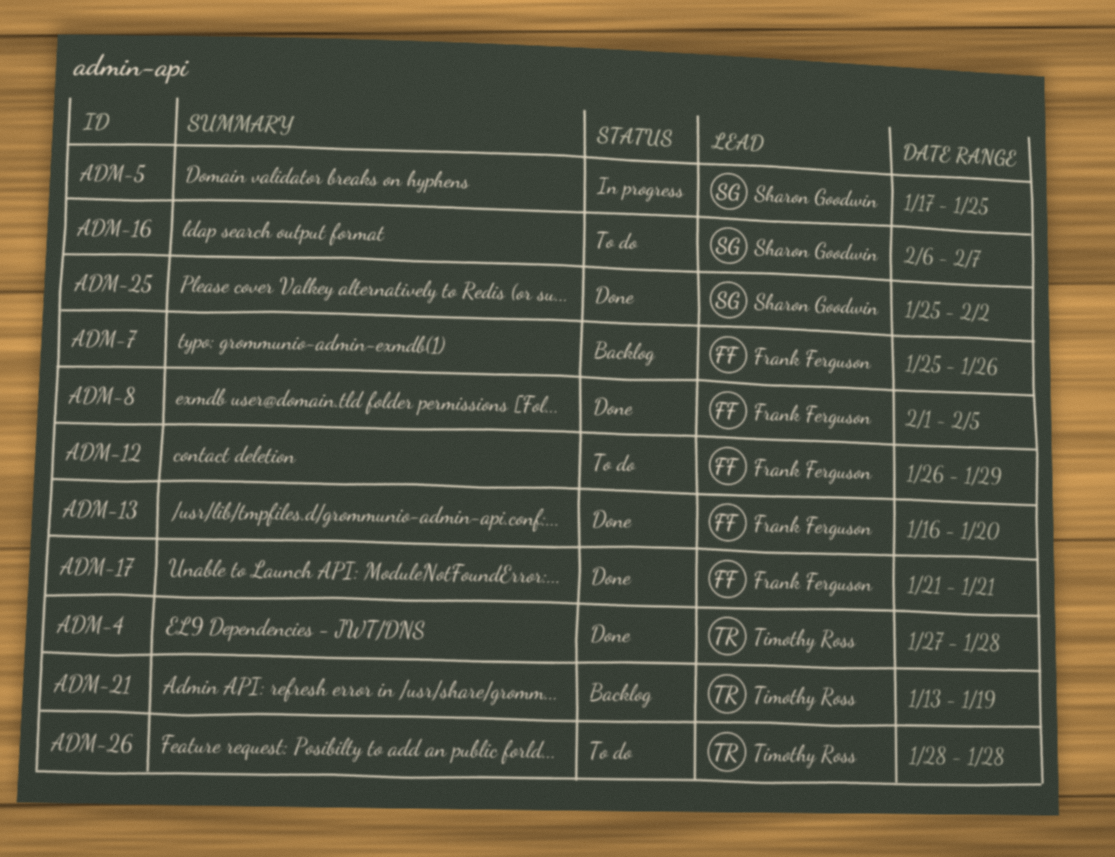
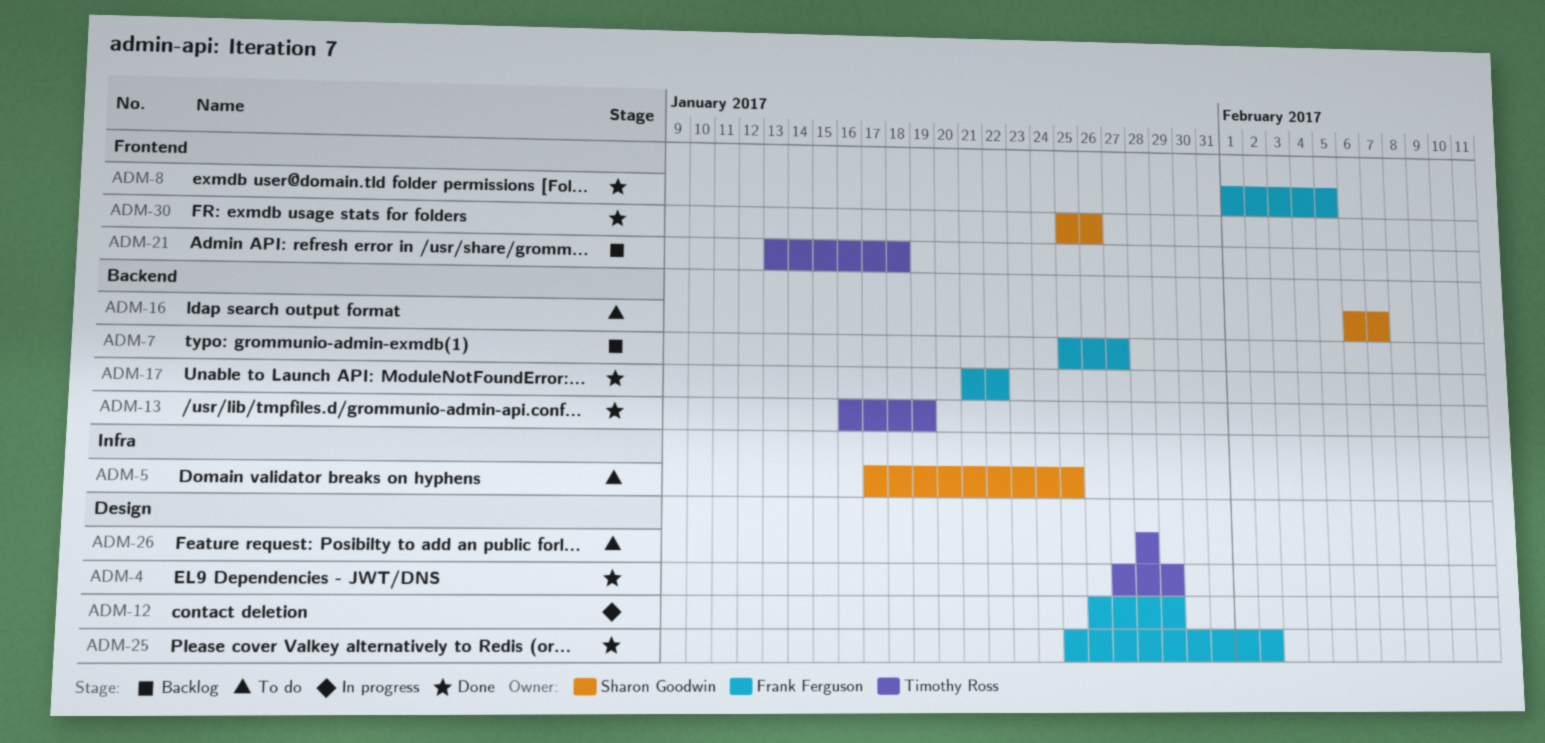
ADM-4, due: Jan 28 -> Jan 29
ADM-5, status: In progress -> To do
ADM-7, due: Jan 26 -> Jan 27
ADM-12, status: To do -> In progress
ADM-13, owner: Frank Ferguson -> Timothy Ross
ADM-13, due: Jan 20 -> Jan 19
ADM-17, due: Jan 21 -> Jan 22
ADM-21, due: Jan 19 -> Jan 18
ADM-25, owner: Sharon Goodwin -> Frank Ferguson
ADM-30: none -> present

